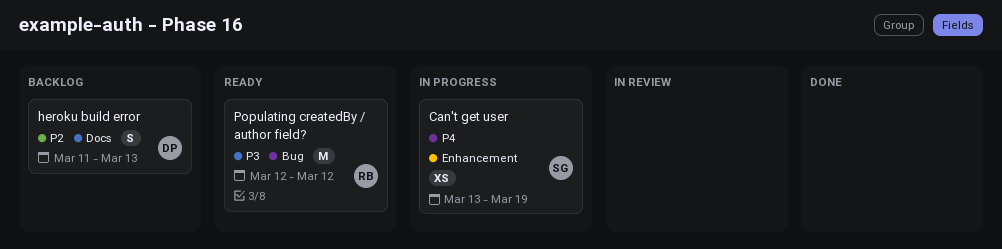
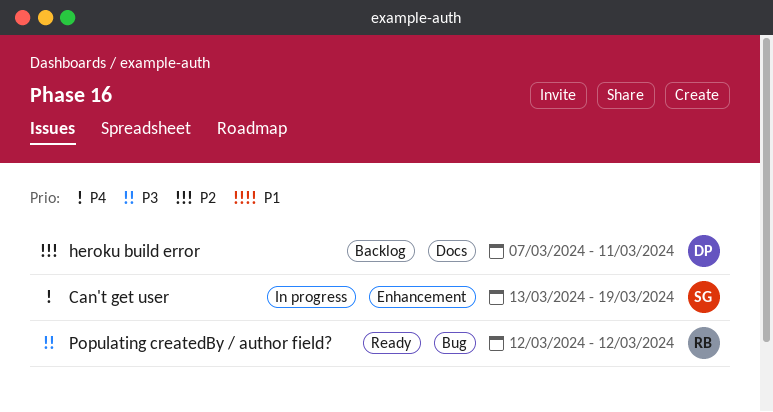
heroku build error, start: Mar 11 -> Mar 7
heroku build error, due: Mar 13 -> Mar 11

